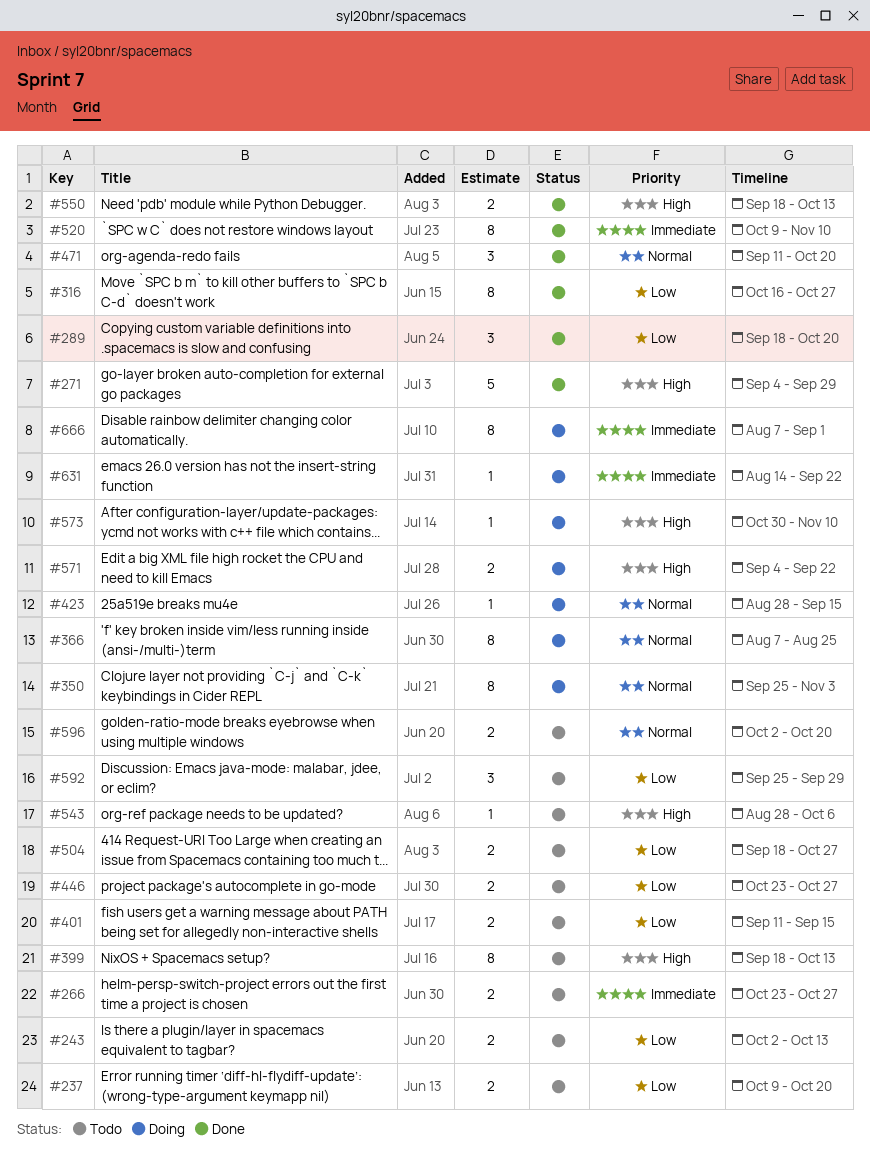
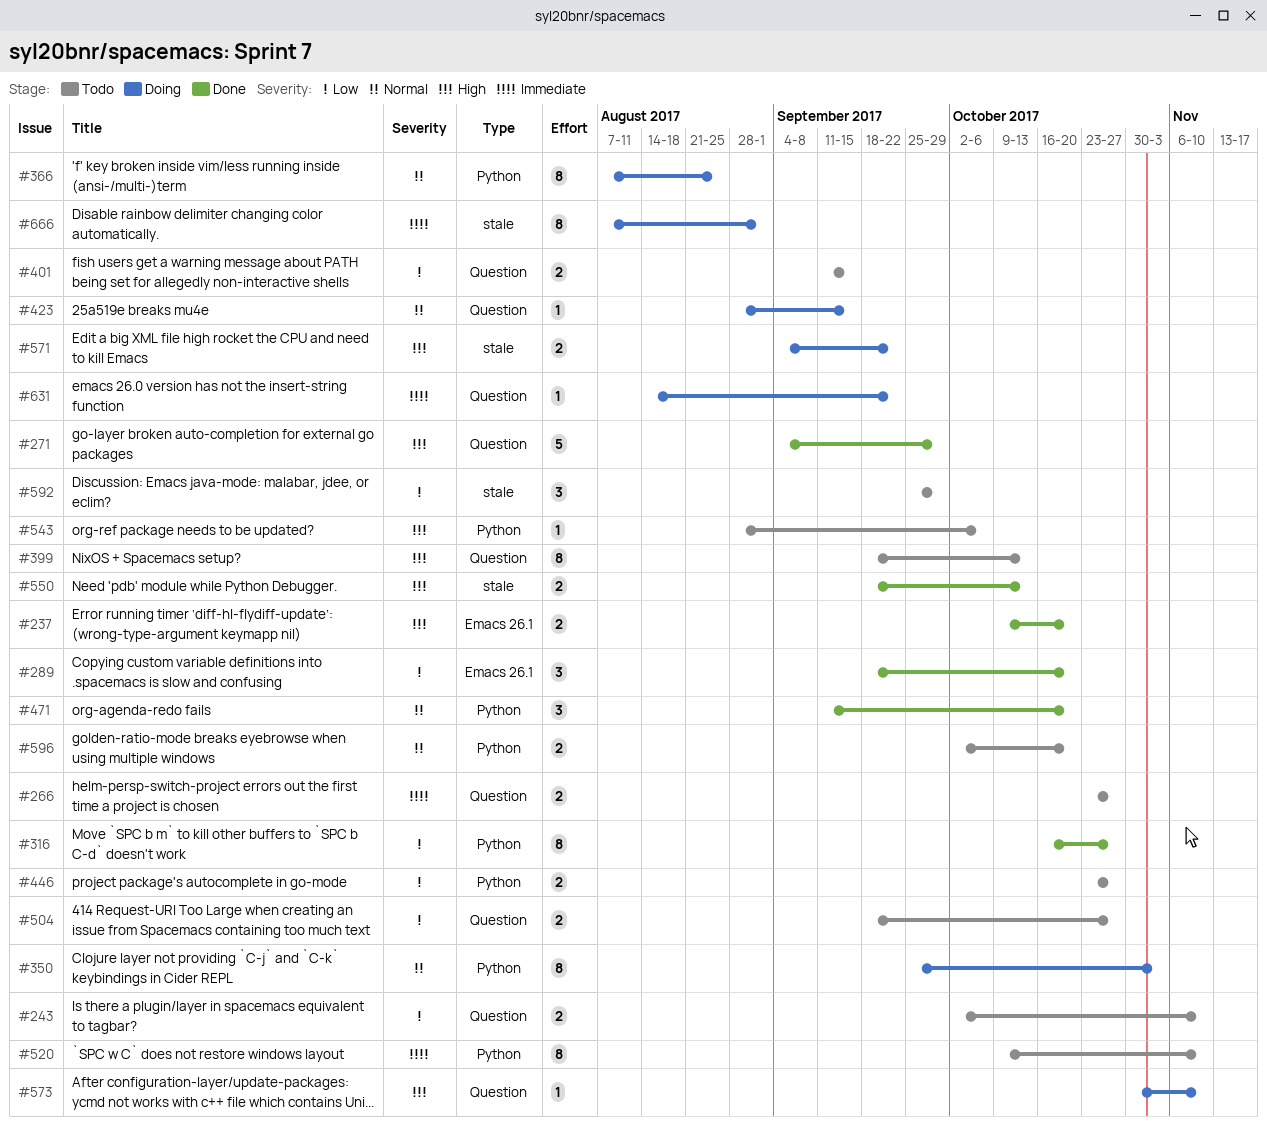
#237, status: Todo -> Done
#237, priority: Low -> High
#243, due: Oct 13 -> Nov 10
#520, status: Done -> Todo

